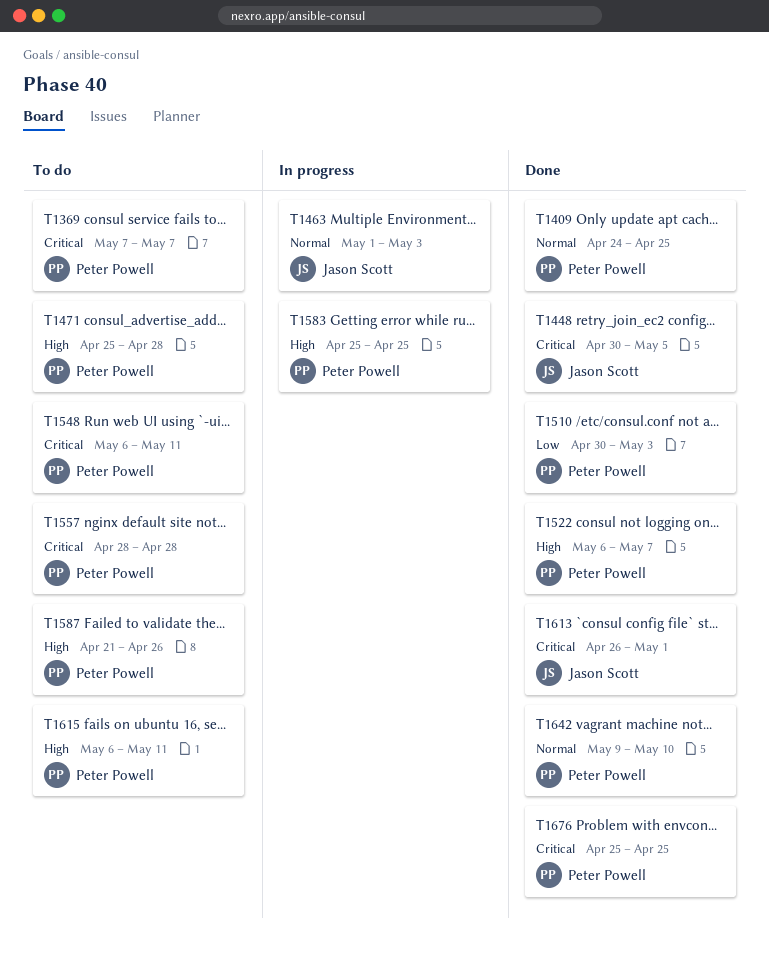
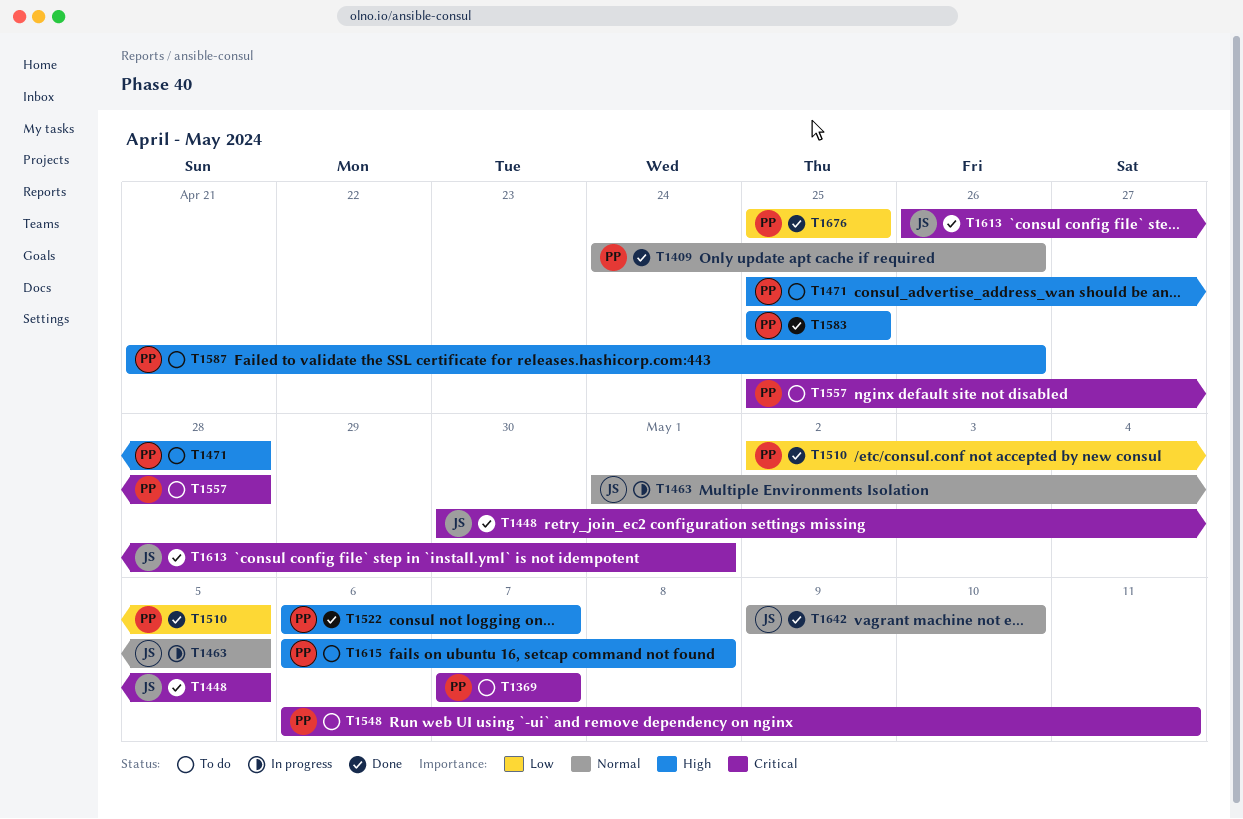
T1409, due: Apr 25 -> Apr 26
T1463, due: May 3 -> May 5
T1510, start: Apr 30 -> May 2
T1510, due: May 3 -> May 5
T1557, start: Apr 28 -> Apr 25
T1583, status: In progress -> Done
T1615, due: May 11 -> May 8
T1642, owner: Peter Powell -> Jason Scott
T1676, priority: Critical -> Low

